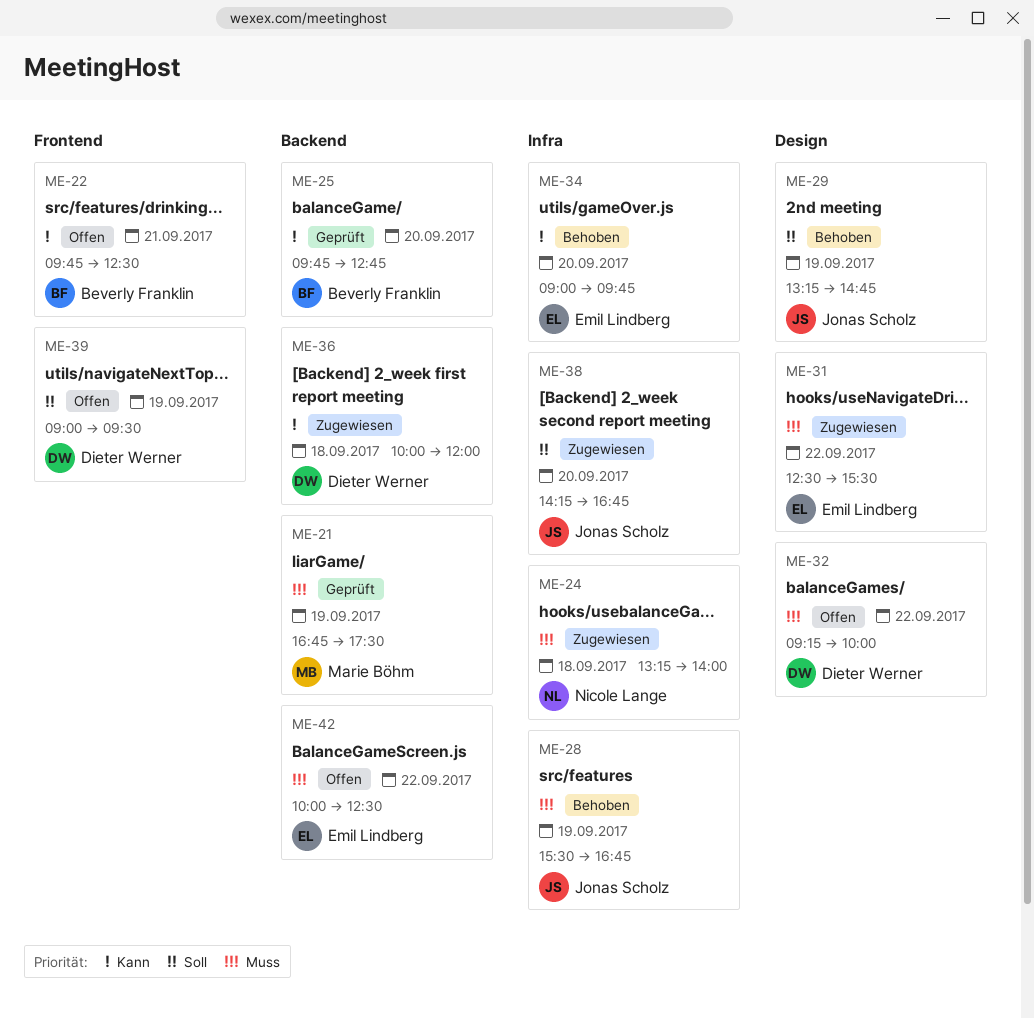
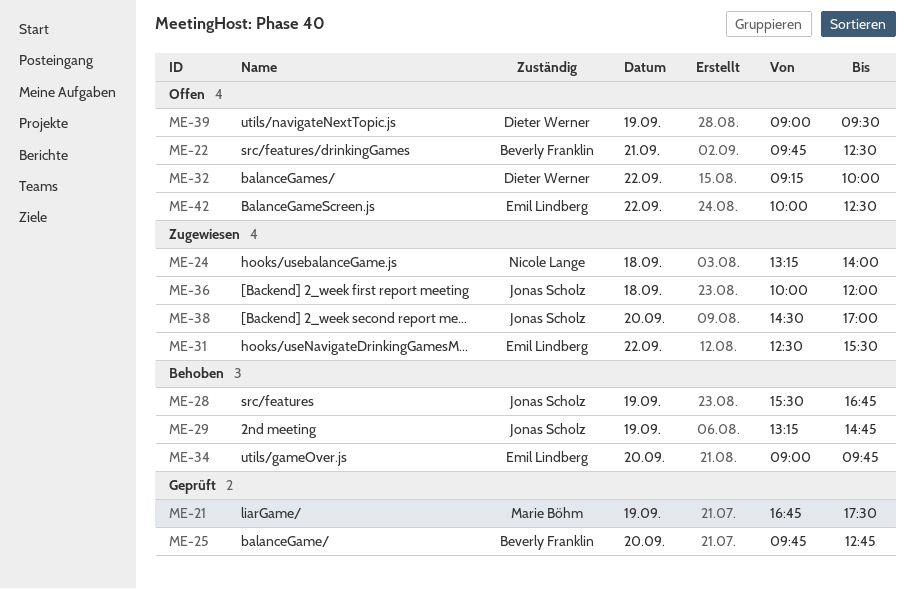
ME-36, owner: Dieter Werner -> Jonas Scholz
ME-38, begins: 14:15 -> 14:30
ME-38, ends: 16:45 -> 17:00

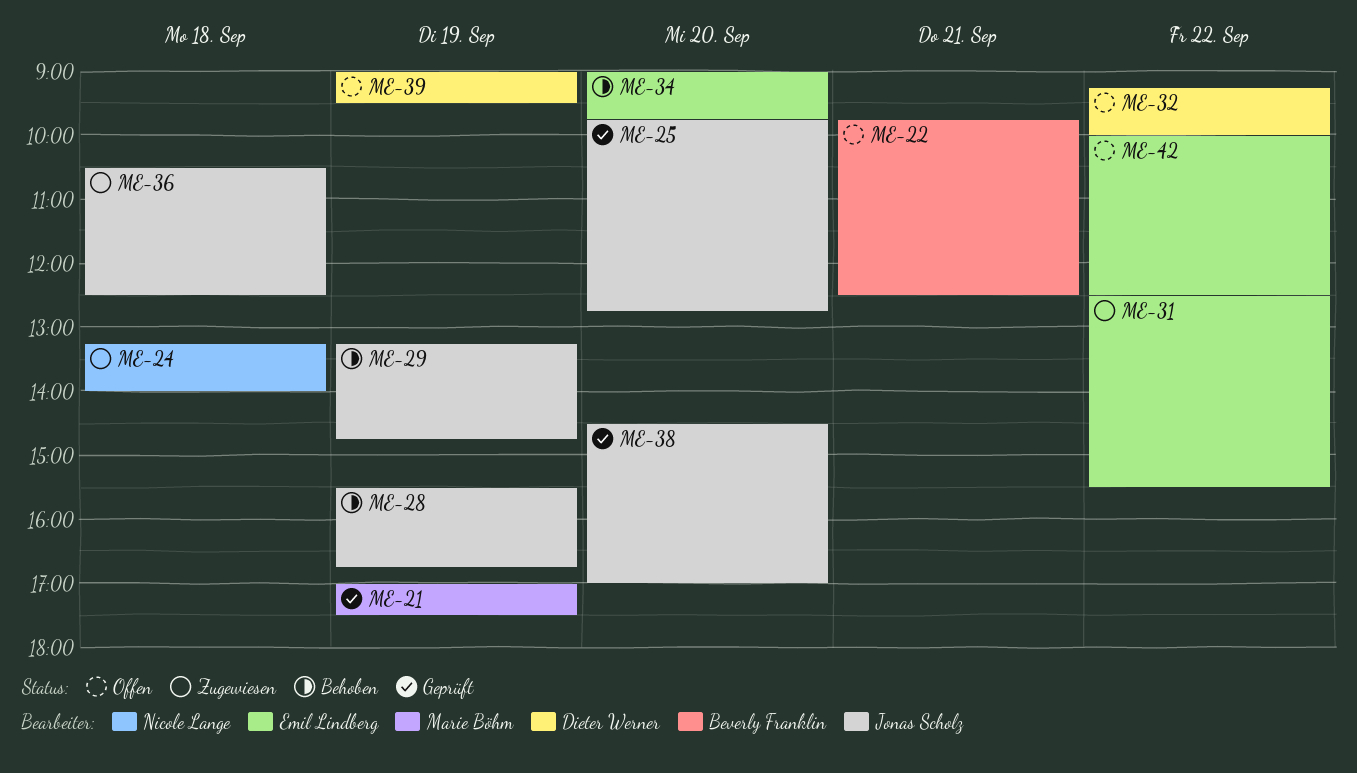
ME-21, begins: 16:45 -> 17:00
ME-25, owner: Beverly Franklin -> Jonas Scholz
ME-36, begins: 10:00 -> 10:30
ME-36, ends: 12:00 -> 12:30
ME-38, status: Zugewiesen -> Geprüft

